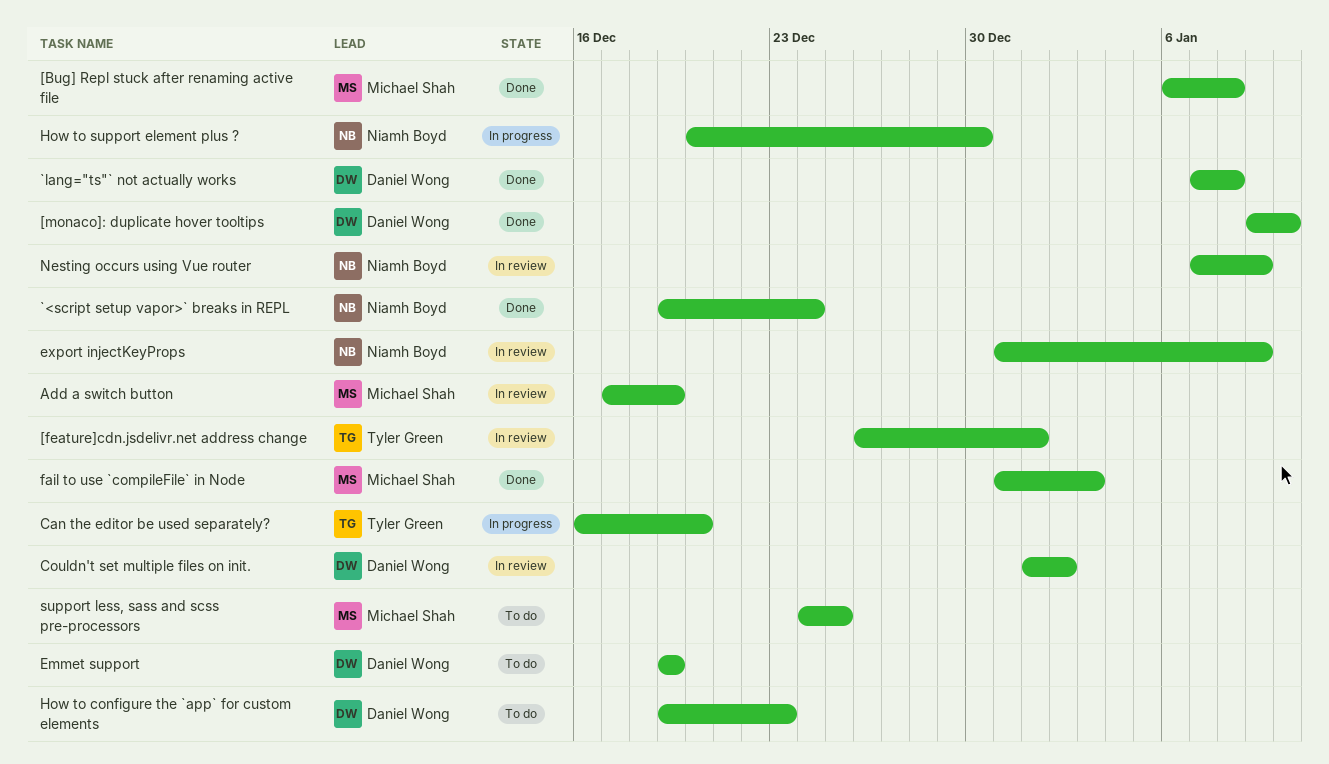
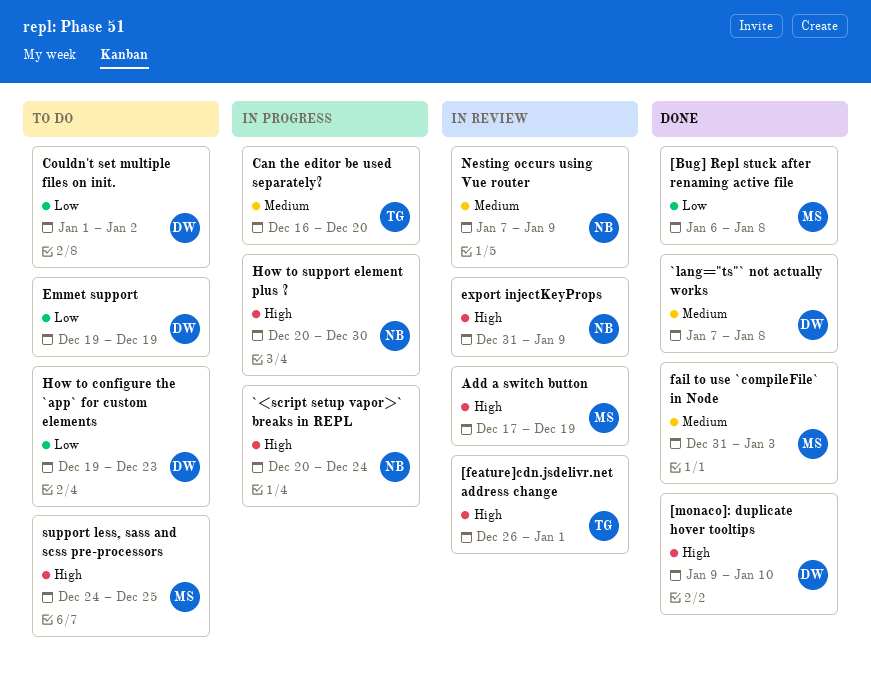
`<script setup vapor>` breaks in REPL, status: Done -> In progress
`<script setup vapor>` breaks in REPL, start: Dec 19 -> Dec 20
Couldn't set multiple files on init., status: In review -> To do

